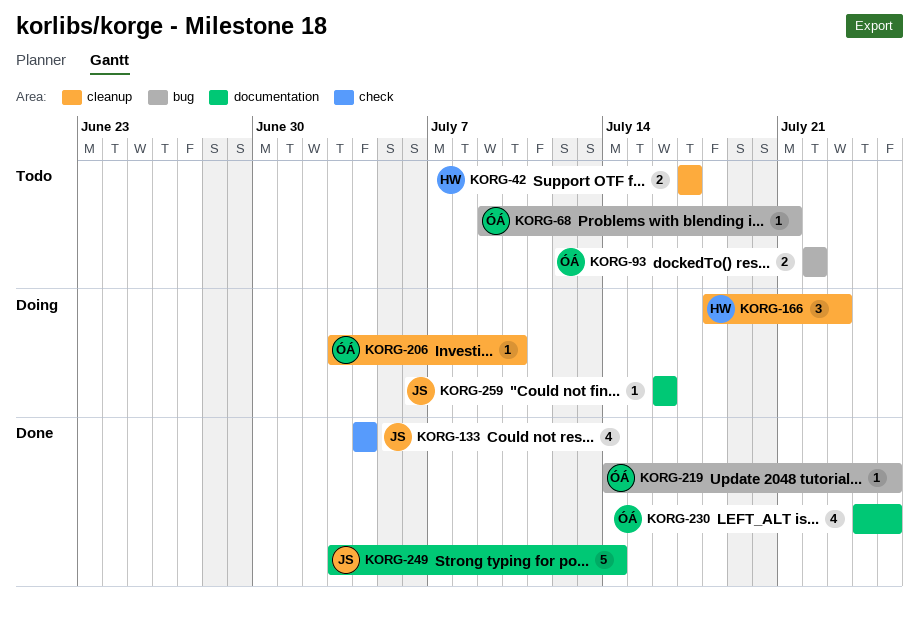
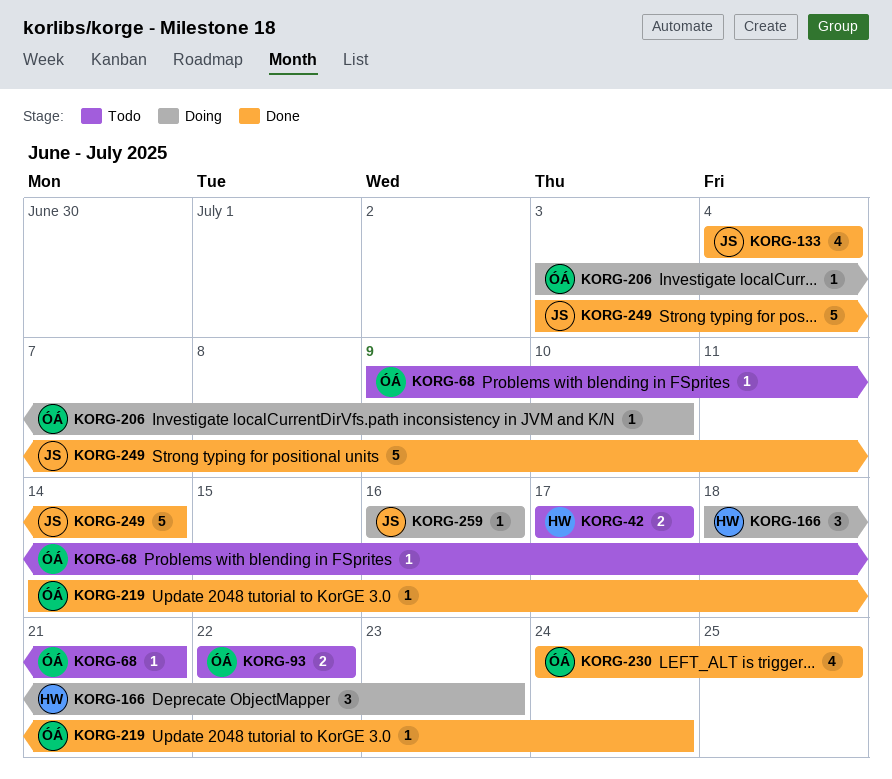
KORG-219, due: Jul 25 -> Jul 24

